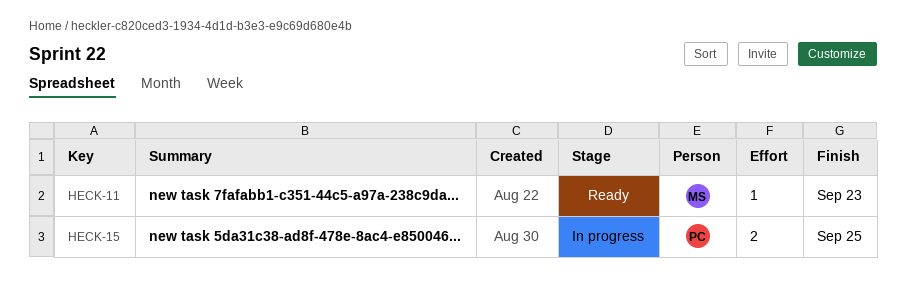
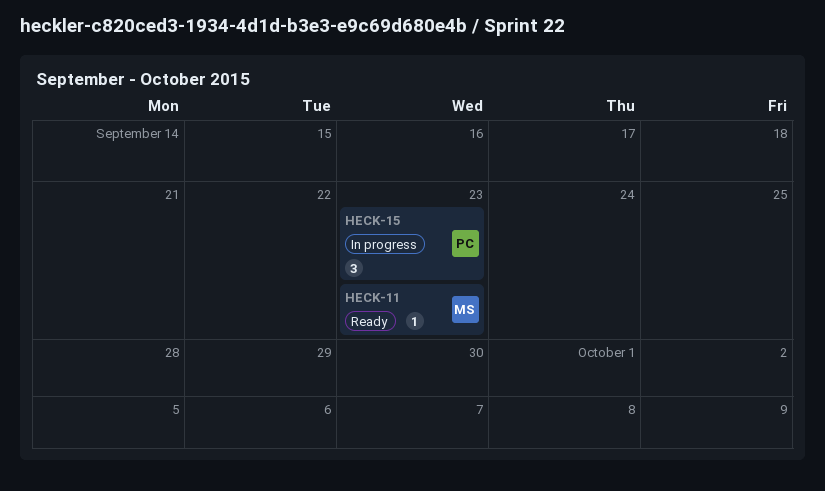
HECK-15, estimate: 2 -> 3
HECK-15, due: Sep 25 -> Sep 23

